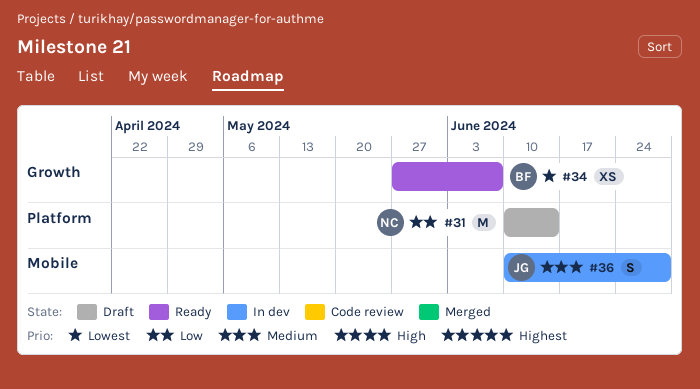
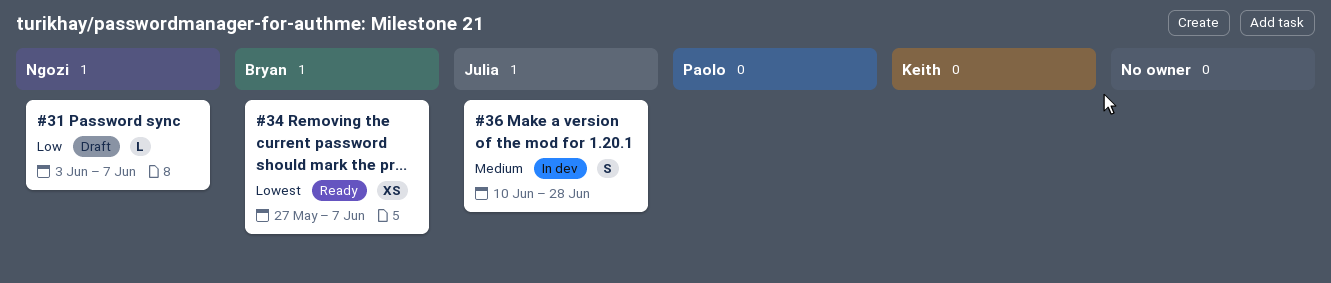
#31, estimate: M -> L
#31, start: Jun 10 -> Jun 3
#31, due: Jun 14 -> Jun 7

